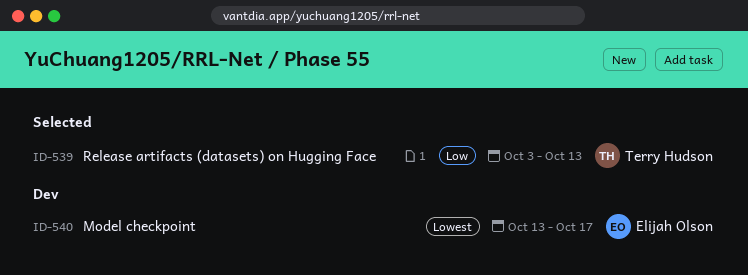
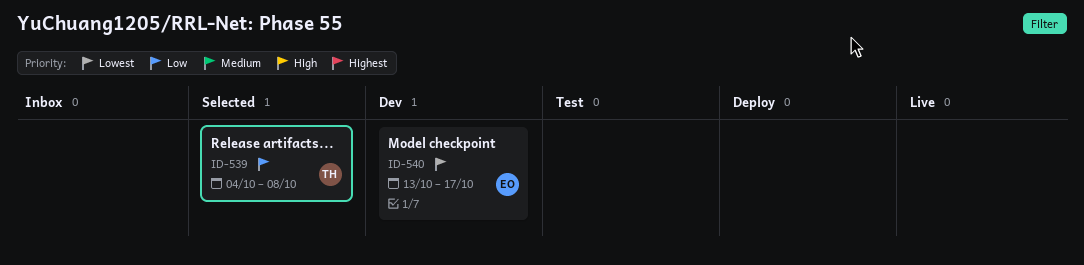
ID-539, start: Oct 3 -> Oct 4
ID-539, due: Oct 13 -> Oct 8

